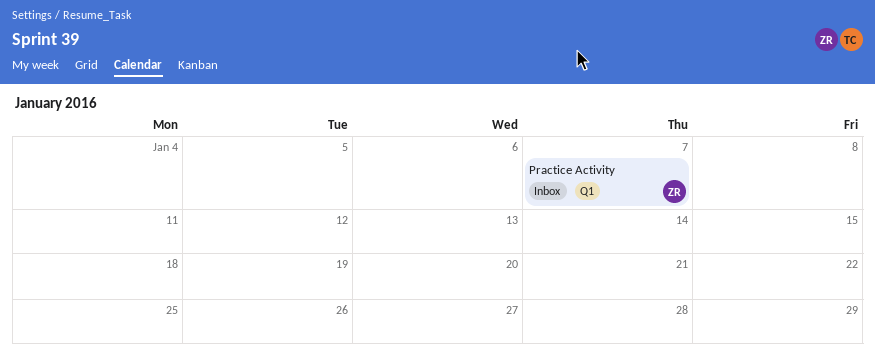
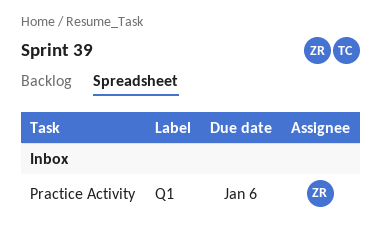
Practice Activity, due: Jan 7 -> Jan 6

